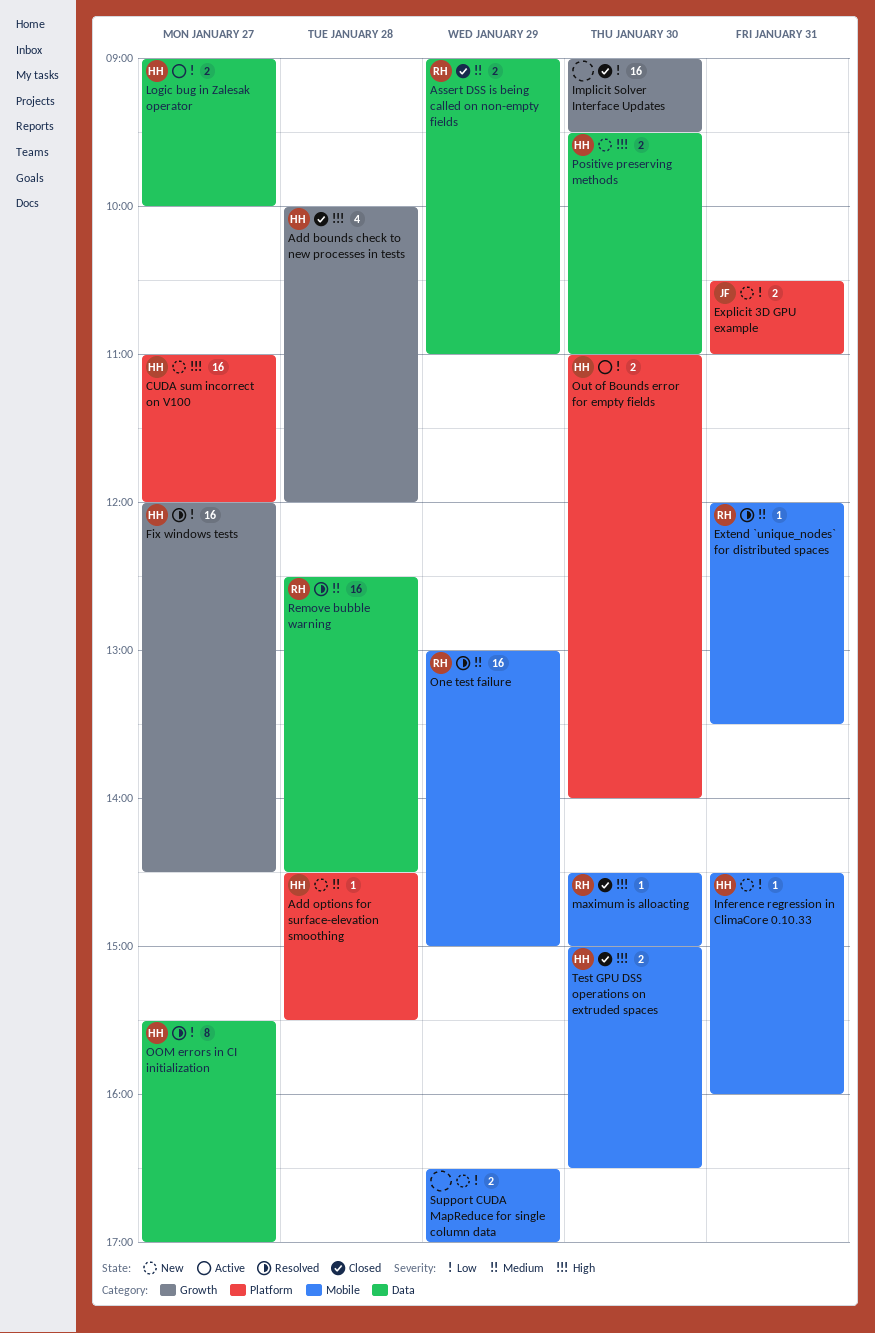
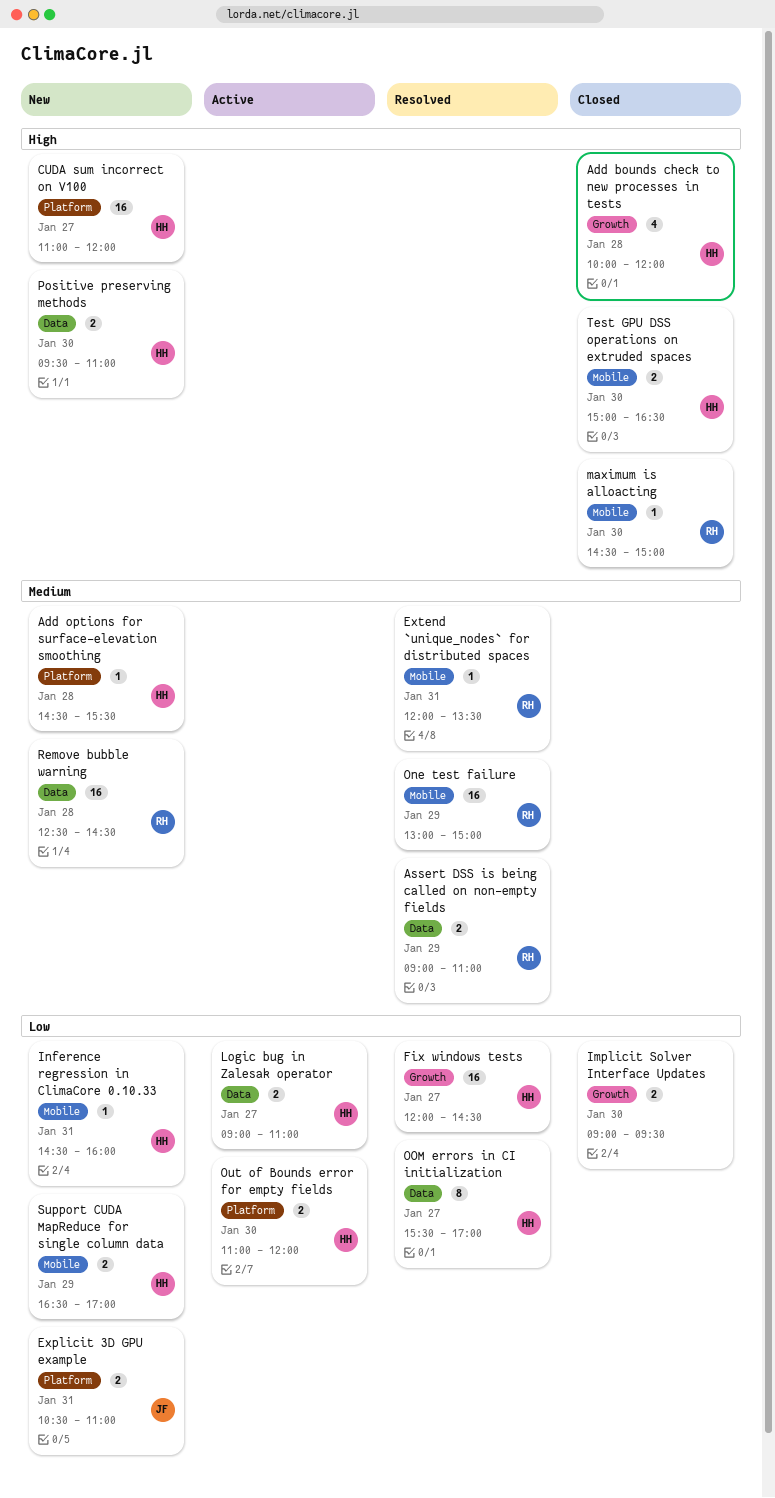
Assert DSS is being called on non-empty fields, status: Closed -> Resolved
Implicit Solver Interface Updates, estimate: 16 -> 2
Logic bug in Zalesak operator, ends: 10:00 -> 11:00
Out of Bounds error for empty fields, ends: 14:00 -> 12:00
Remove bubble warning, status: Resolved -> New
Support CUDA MapReduce for single column data, owner: none -> HH

